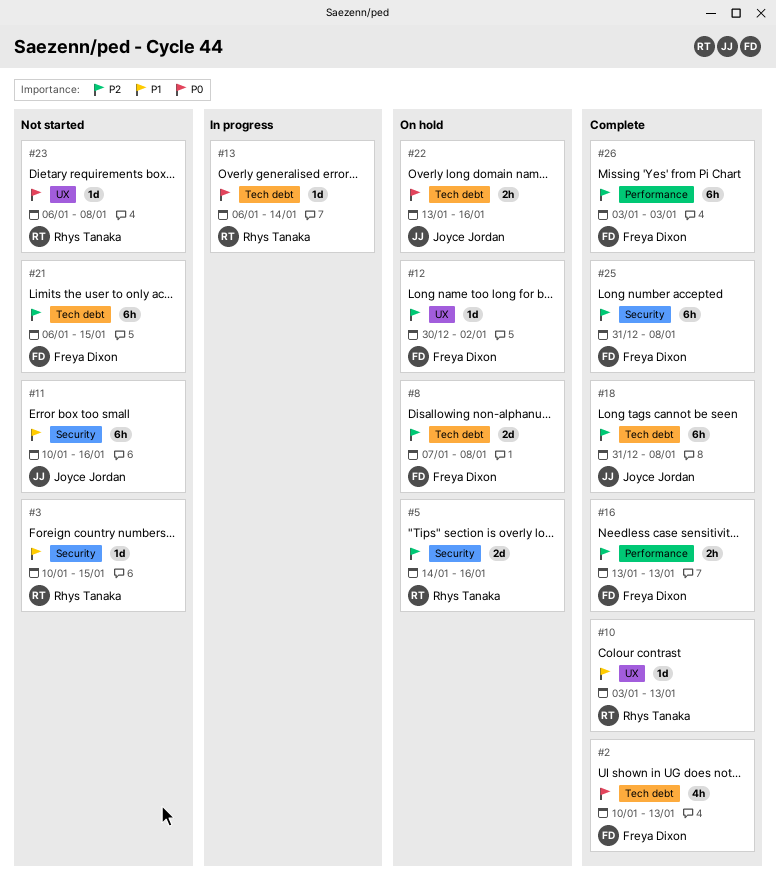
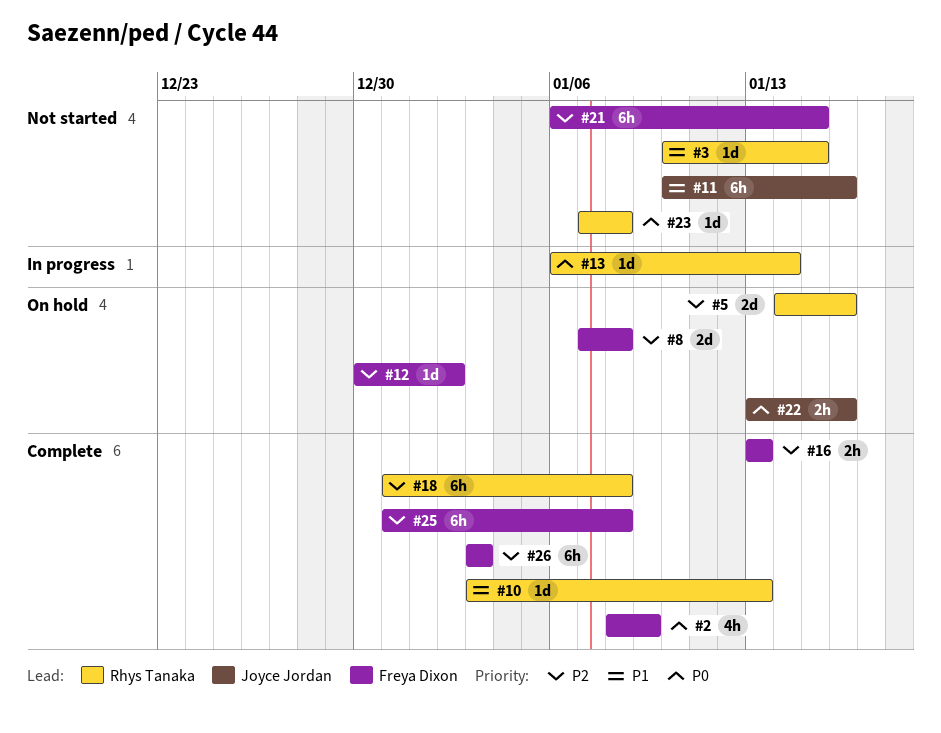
#2, start: Jan 10 -> Jan 8
#2, due: Jan 13 -> Jan 9
#18, owner: Joyce Jordan -> Rhys Tanaka
#23, start: Jan 6 -> Jan 7

